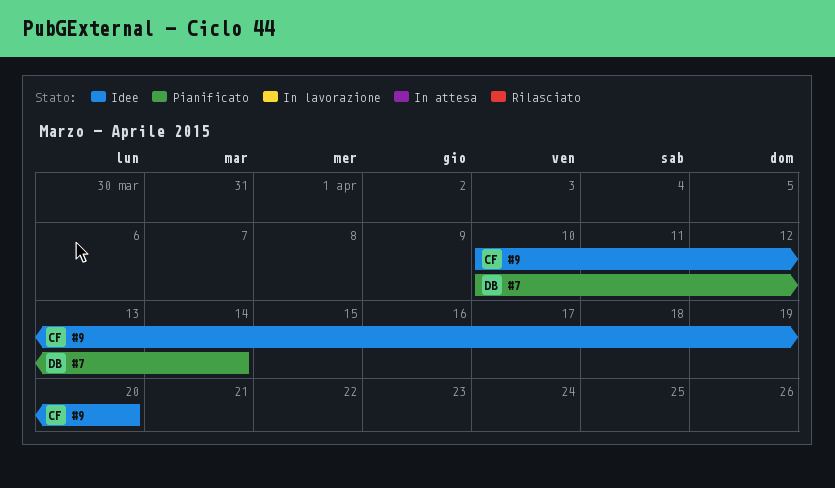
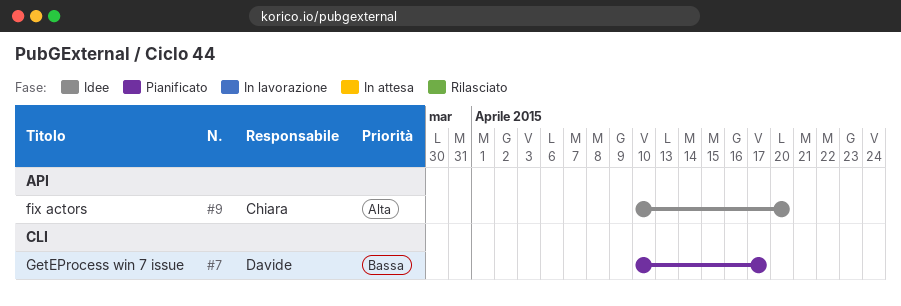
#7, due: Apr 14 -> Apr 17

